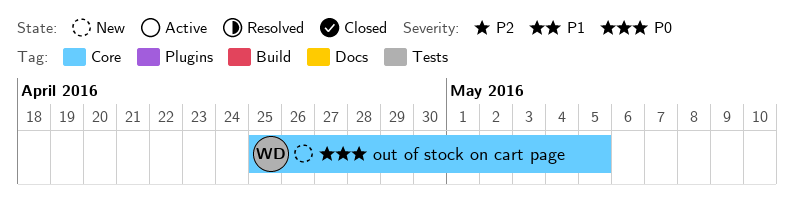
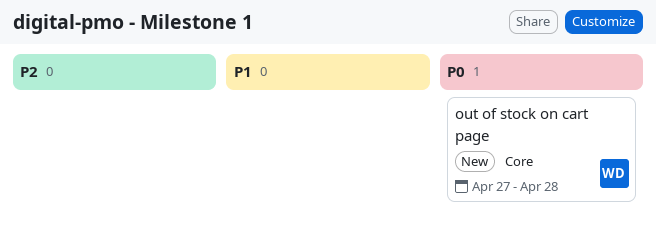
out of stock on cart page, start: Apr 25 -> Apr 27
out of stock on cart page, due: May 5 -> Apr 28

